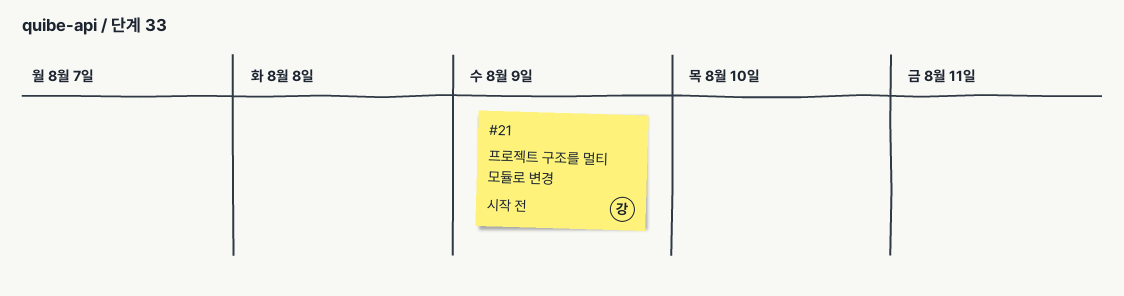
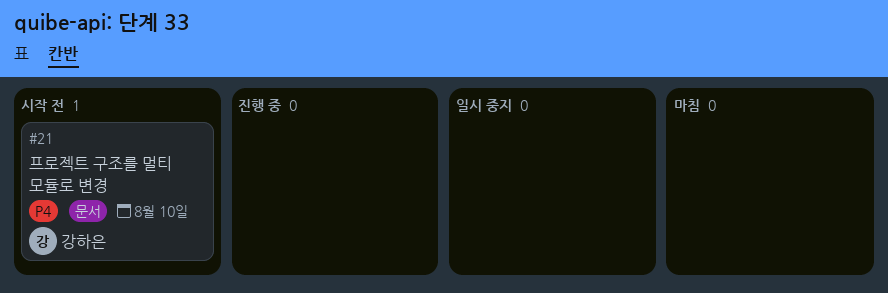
#21, due: Aug 9 -> Aug 10

